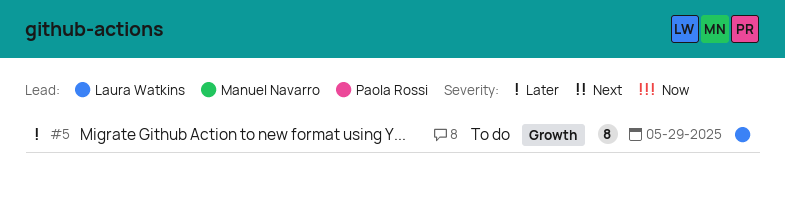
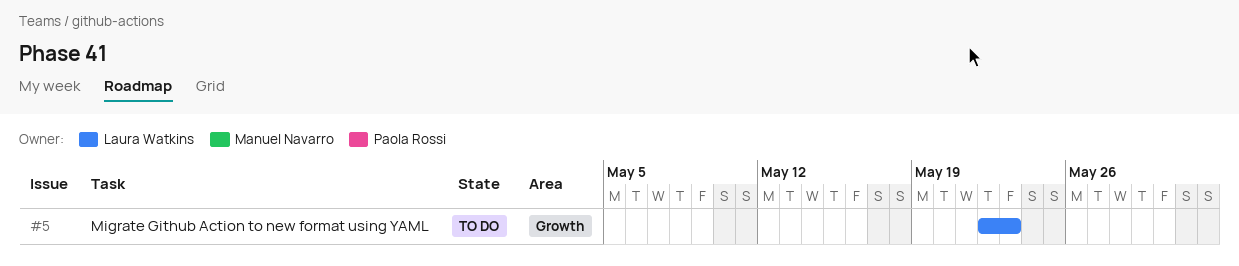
#5, due: May 29 -> May 23

